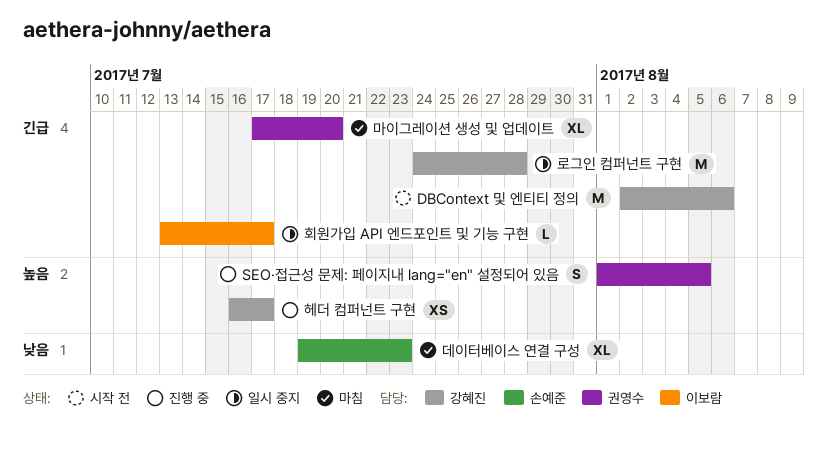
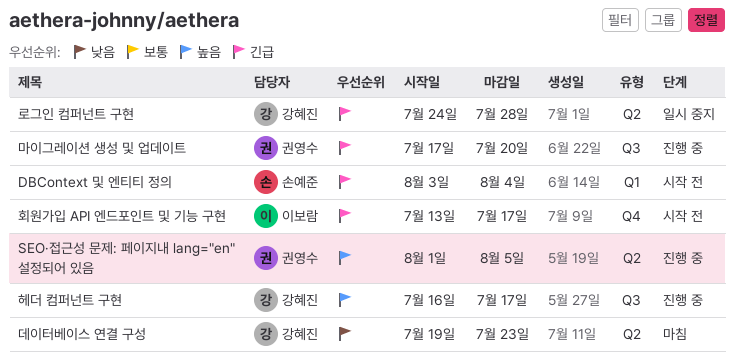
DBContext 및 엔티티 정의, owner: 강혜진 -> 손예준
DBContext 및 엔티티 정의, start: Aug 2 -> Aug 3
DBContext 및 엔티티 정의, due: Aug 6 -> Aug 4
데이터베이스 연결 구성, owner: 손예준 -> 강혜진
마이그레이션 생성 및 업데이트, status: 마침 -> 진행 중
회원가입 API 엔드포인트 및 기능 구현, status: 일시 중지 -> 시작 전

